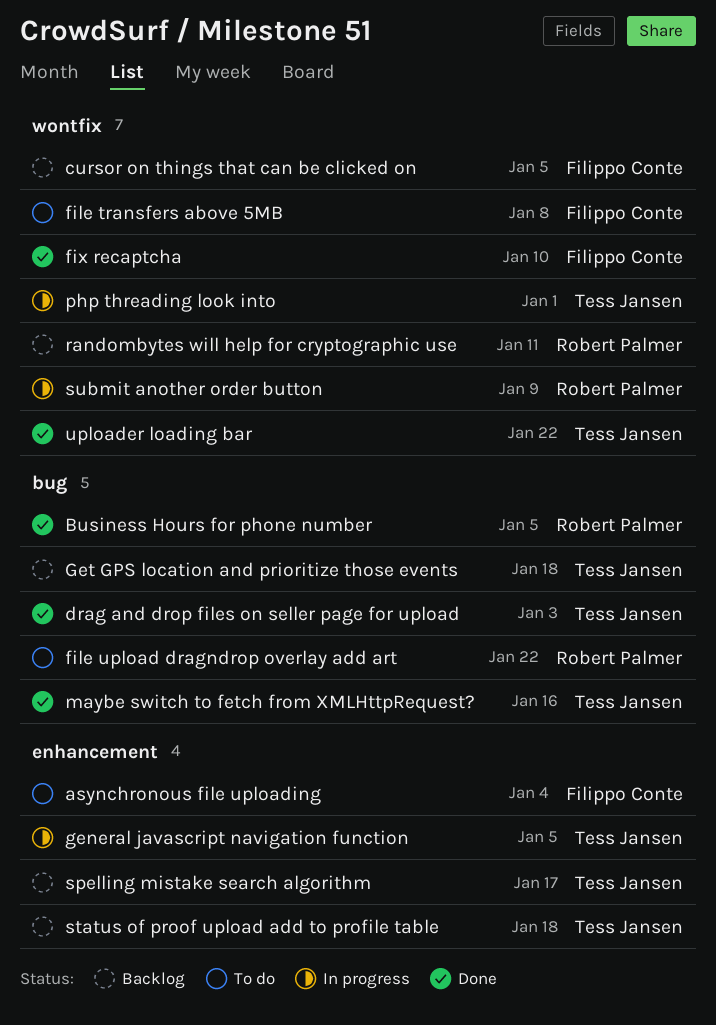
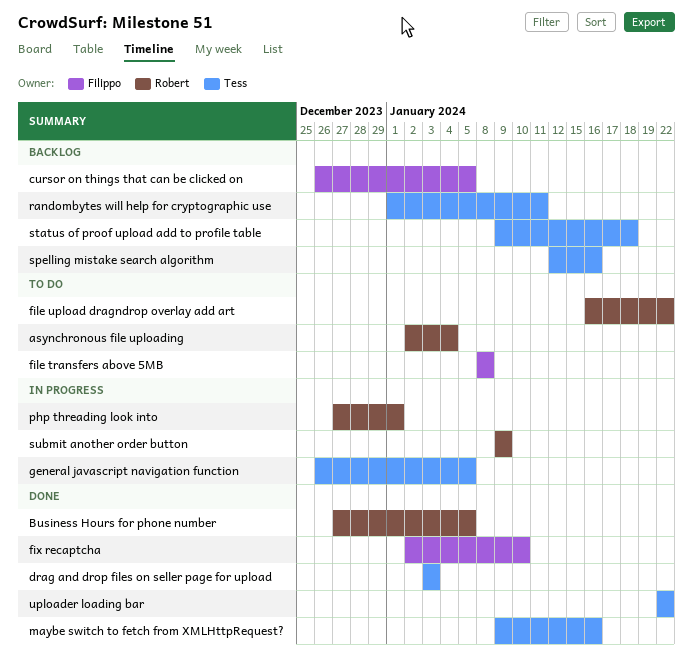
asynchronous file uploading, owner: Filippo Conte -> Robert Palmer
Get GPS location and prioritize those events: present -> none
php threading look into, owner: Tess Jansen -> Robert Palmer
randombytes will help for cryptographic use, owner: Robert Palmer -> Tess Jansen
spelling mistake search algorithm, due: Jan 17 -> Jan 16

